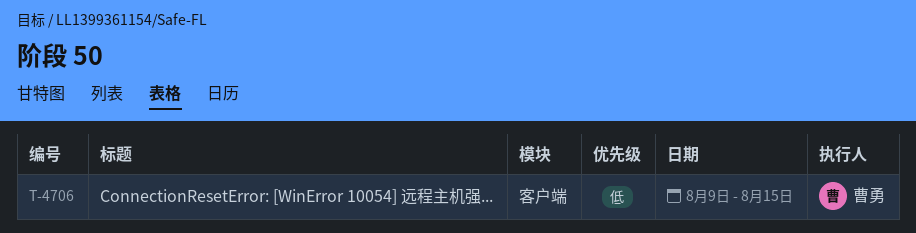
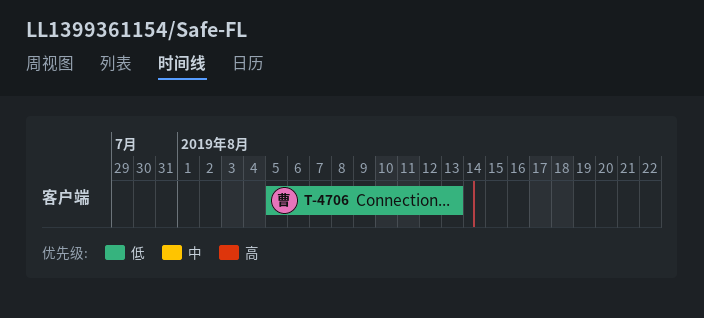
T-4706, start: Aug 9 -> Aug 5
T-4706, due: Aug 15 -> Aug 13

